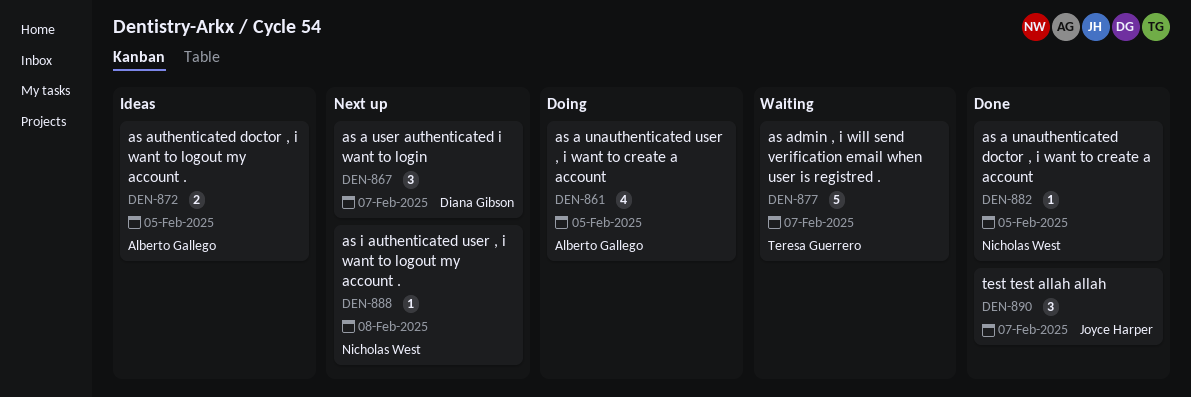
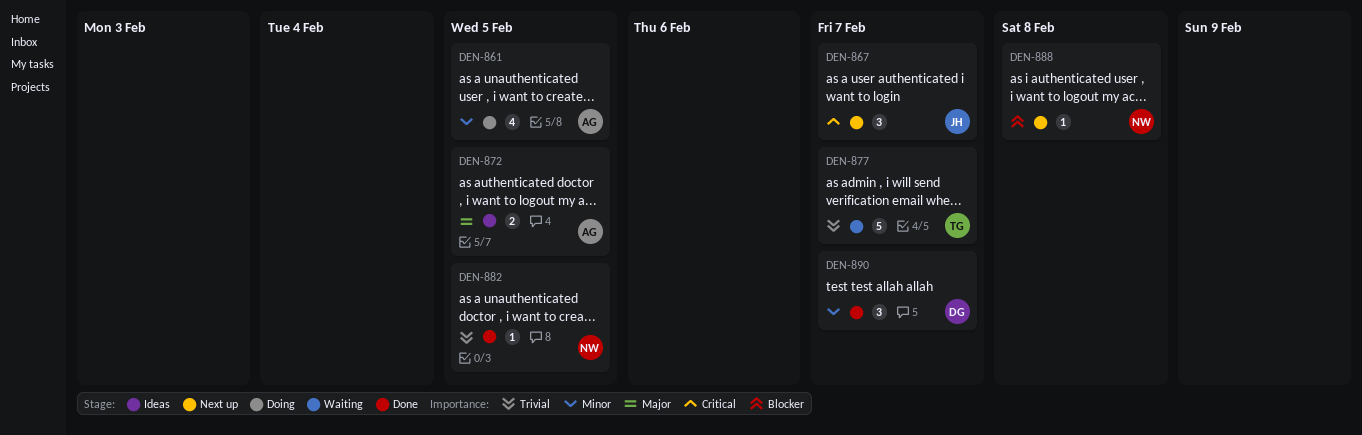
DEN-867, owner: Diana Gibson -> Joyce Harper
DEN-890, owner: Joyce Harper -> Diana Gibson

